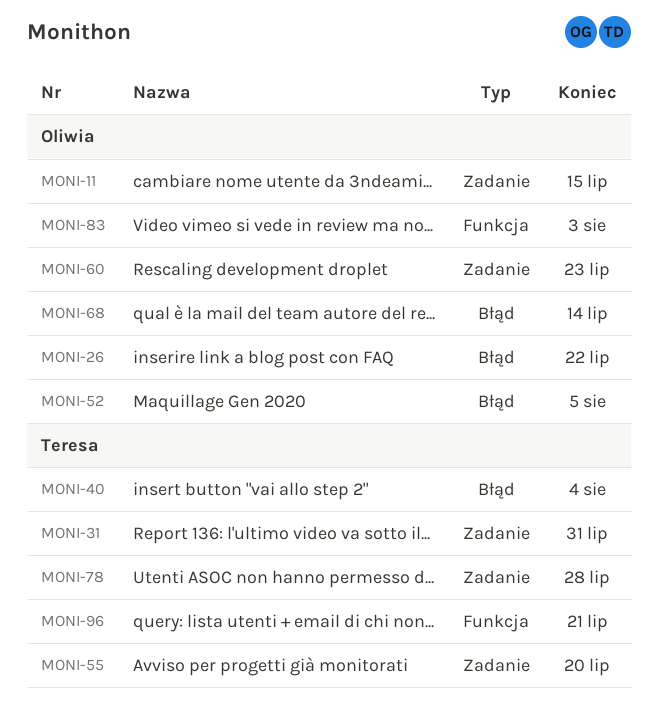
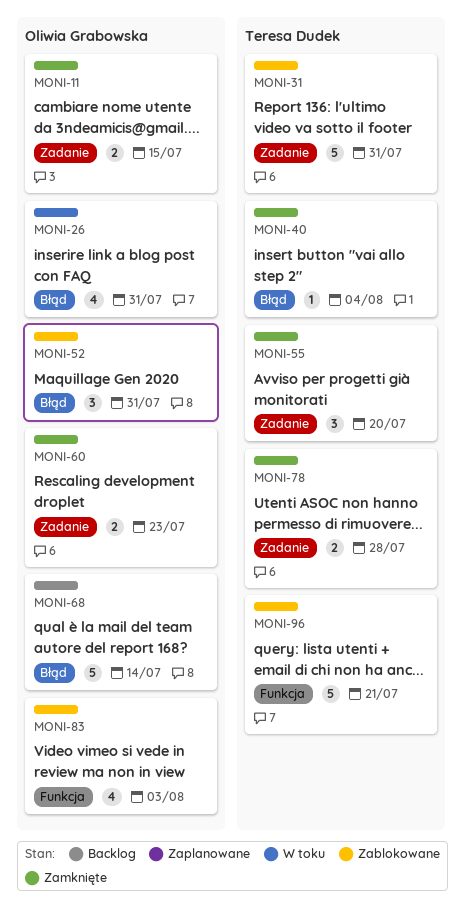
MONI-26, due: Jul 22 -> Jul 31
MONI-52, due: Aug 5 -> Jul 31

